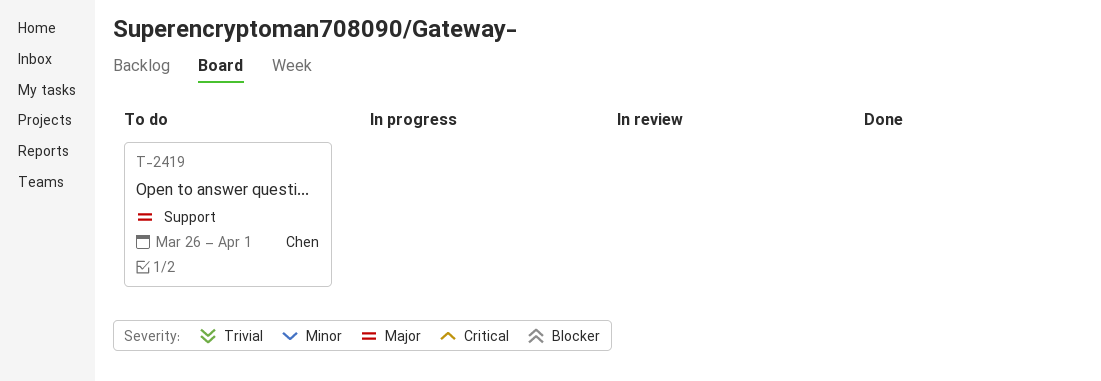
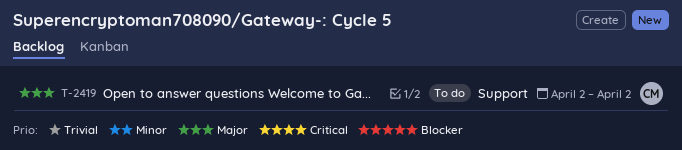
T-2419, start: Mar 26 -> Apr 2
T-2419, due: Apr 1 -> Apr 2

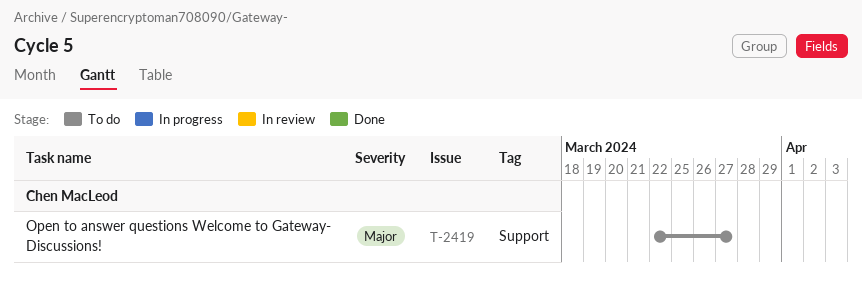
T-2419, start: Apr 2 -> Mar 22
T-2419, due: Apr 2 -> Mar 27

